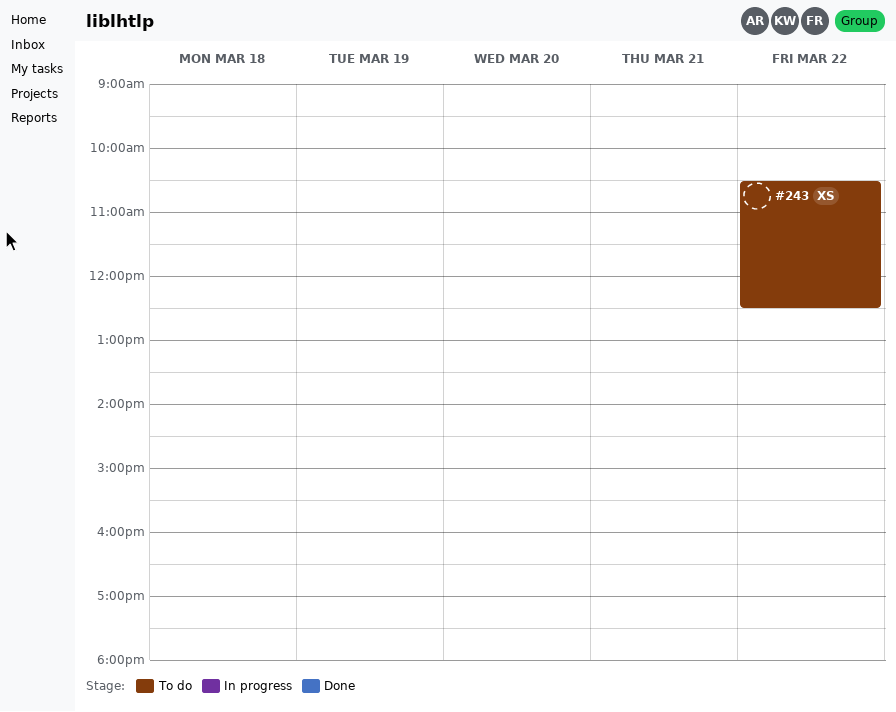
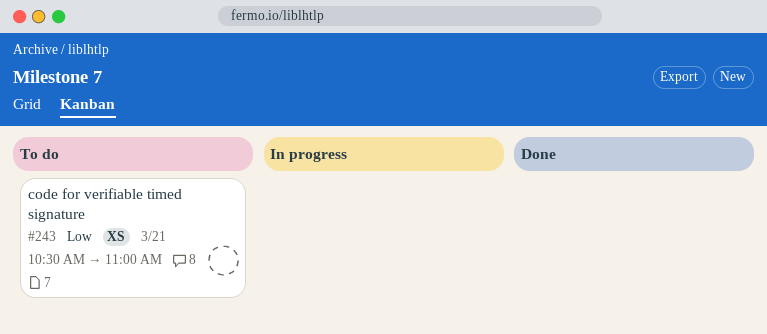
#243, day: Mar 22 -> Mar 21
#243, ends: 12:30 -> 11:00

